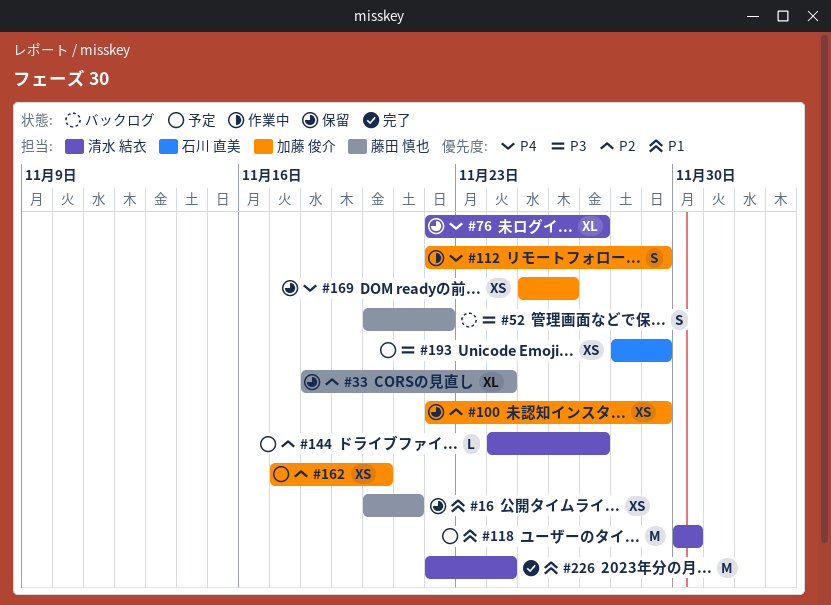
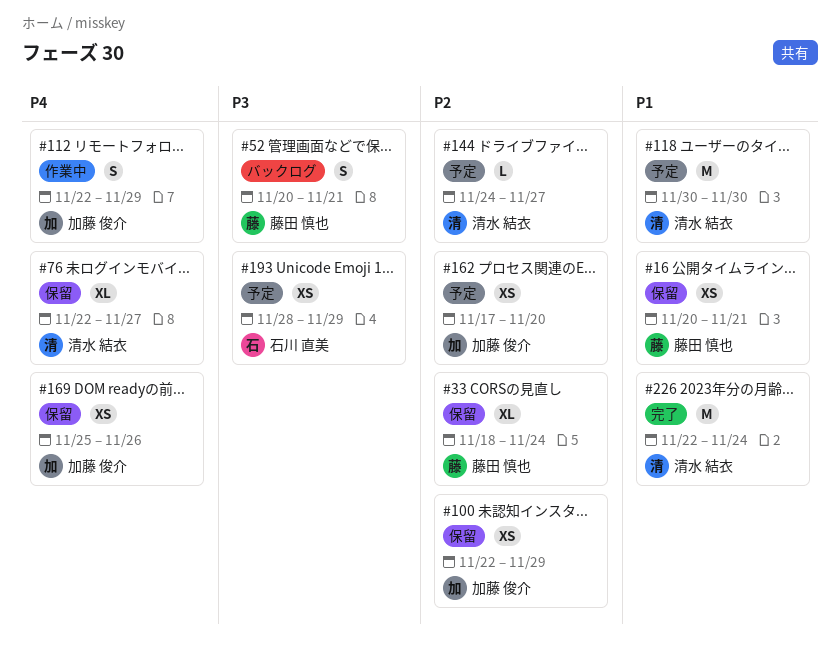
#52, due: Nov 22 -> Nov 21

